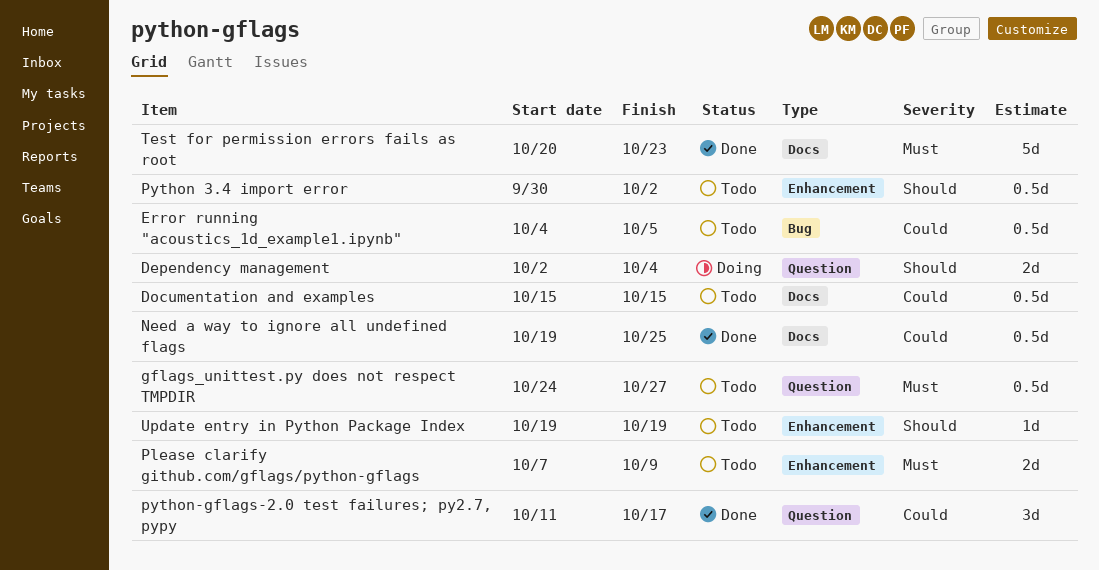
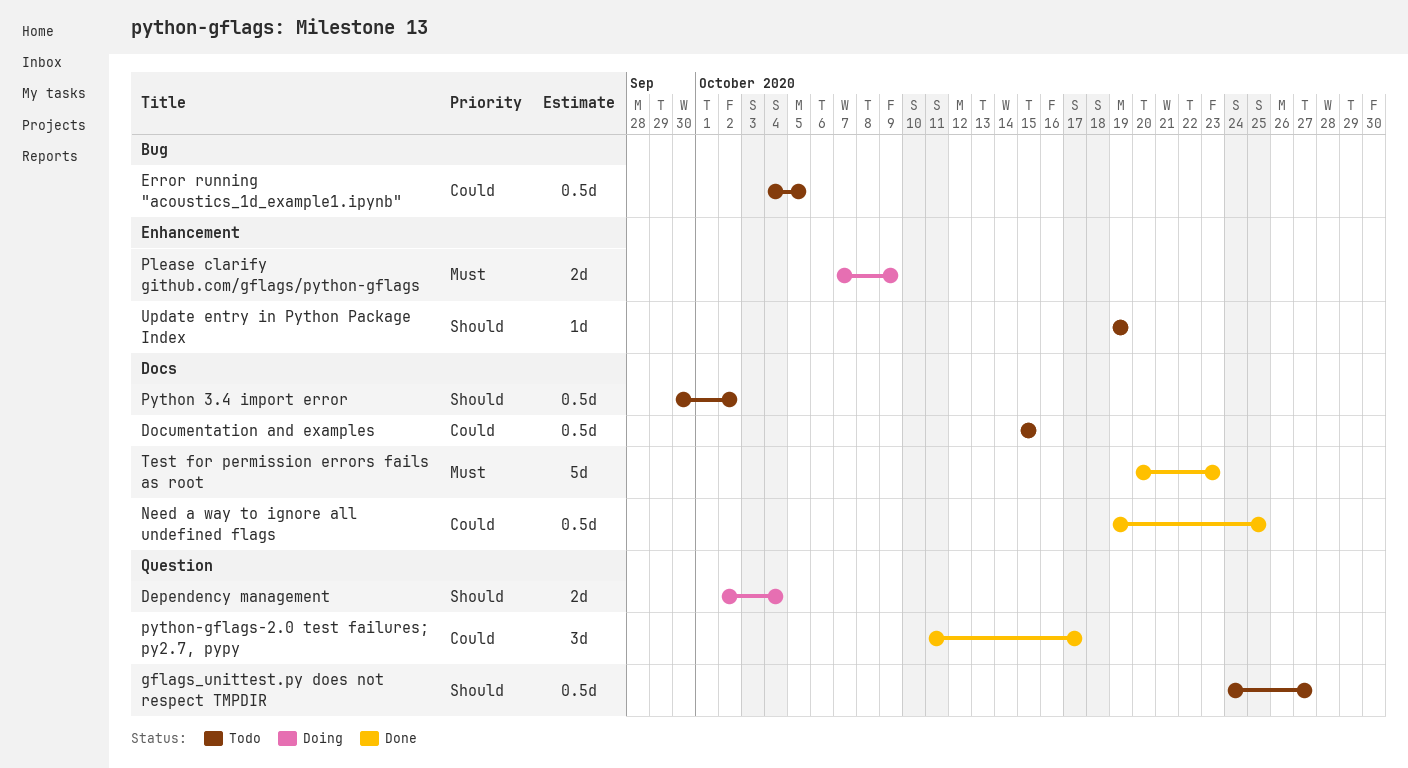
gflags_unittest.py does not respect TMPDIR, priority: Must -> Should
Please clarify github.com/gflags/python-gflags, status: Todo -> Doing
Python 3.4 import error, label: Enhancement -> Docs

